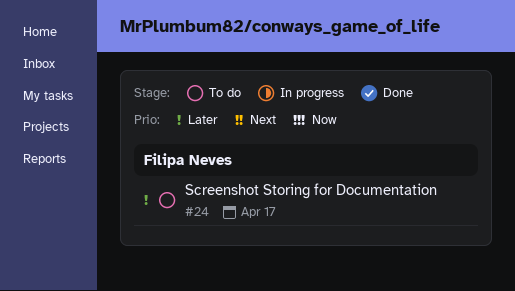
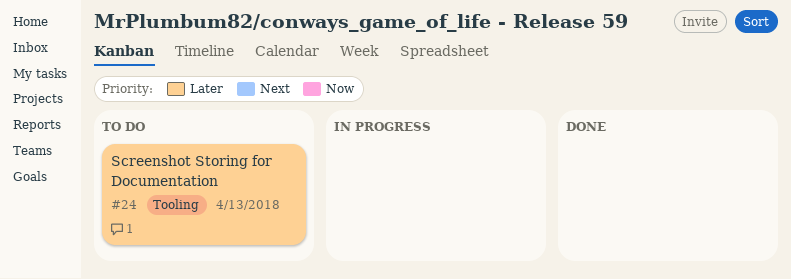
#24, due: Apr 17 -> Apr 13

